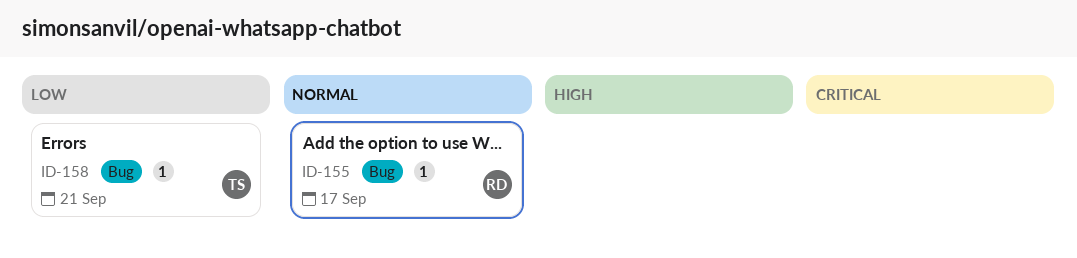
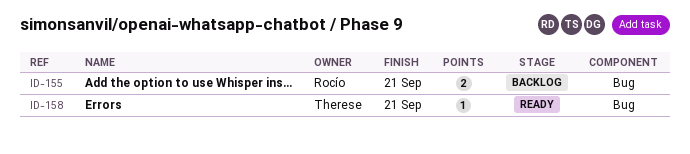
ID-155, estimate: 1 -> 2
ID-155, due: Sep 17 -> Sep 21

